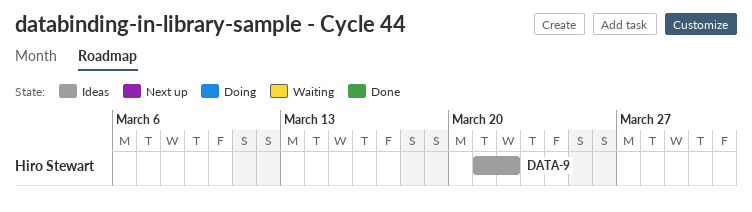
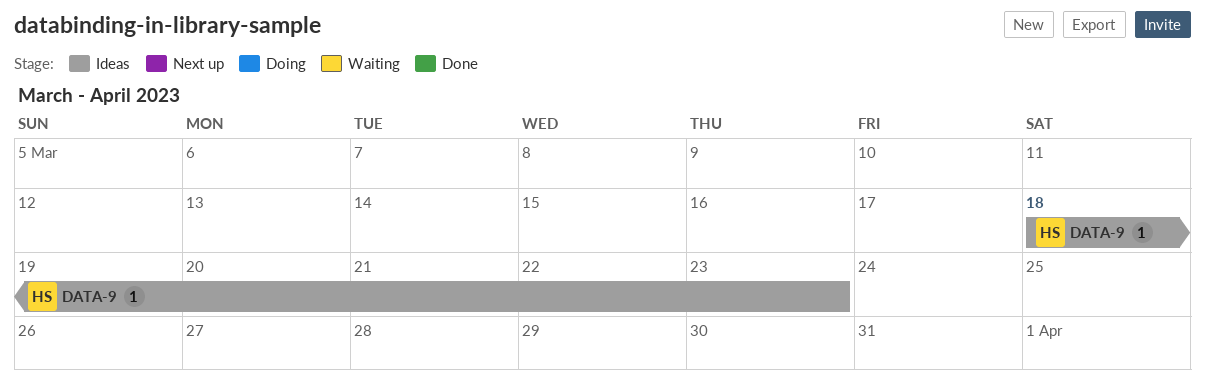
DATA-9, start: Mar 21 -> Mar 18
DATA-9, due: Mar 22 -> Mar 23

